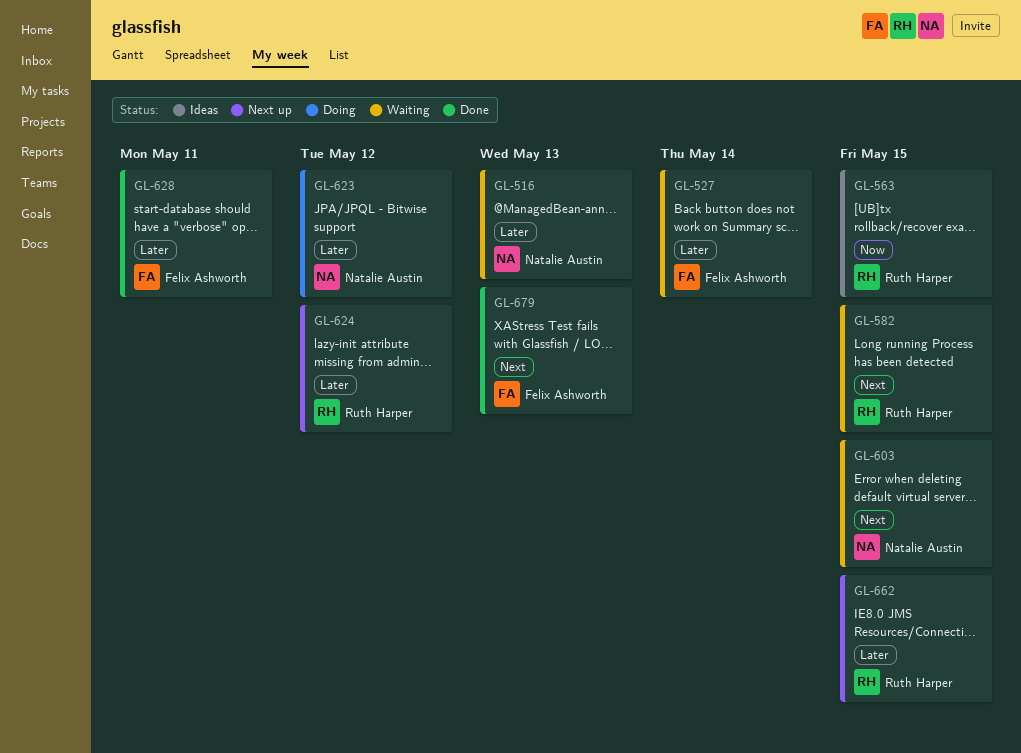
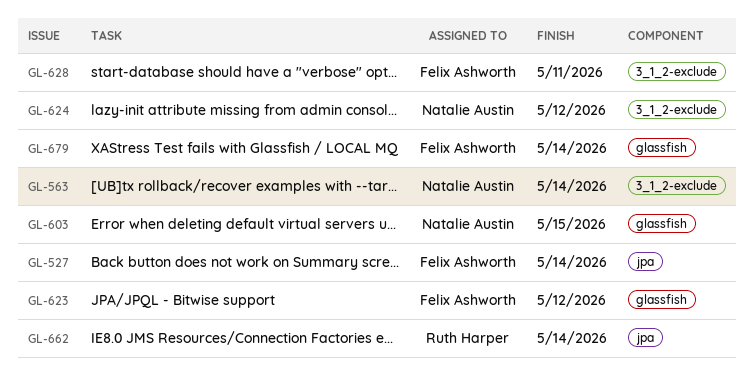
GL-516: present -> none
GL-563, owner: Ruth Harper -> Natalie Austin
GL-563, due: May 15 -> May 14
GL-582: present -> none
GL-623, owner: Natalie Austin -> Felix Ashworth
GL-624, owner: Ruth Harper -> Natalie Austin
GL-662, due: May 15 -> May 14
GL-679, due: May 13 -> May 14

